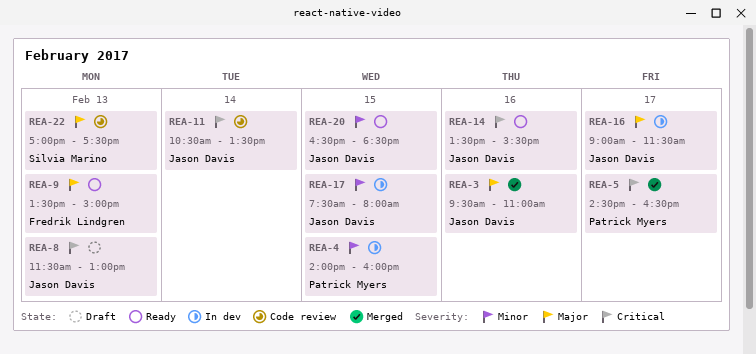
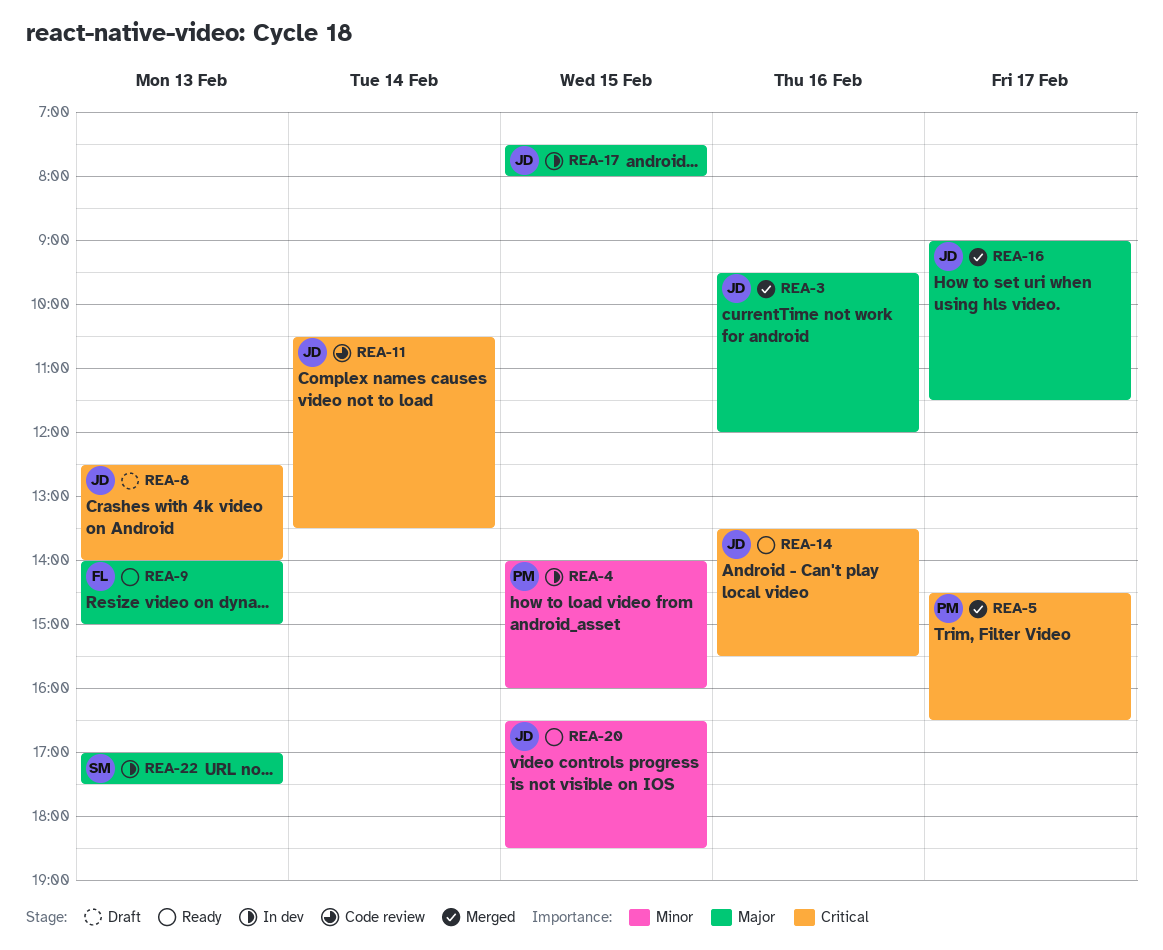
REA-3, ends: 11:00 -> 12:00
REA-8, begins: 11:30 -> 12:30
REA-8, ends: 13:00 -> 14:00
REA-9, begins: 13:30 -> 14:00
REA-16, status: In dev -> Merged
REA-17, priority: Minor -> Major
REA-22, status: Code review -> In dev

